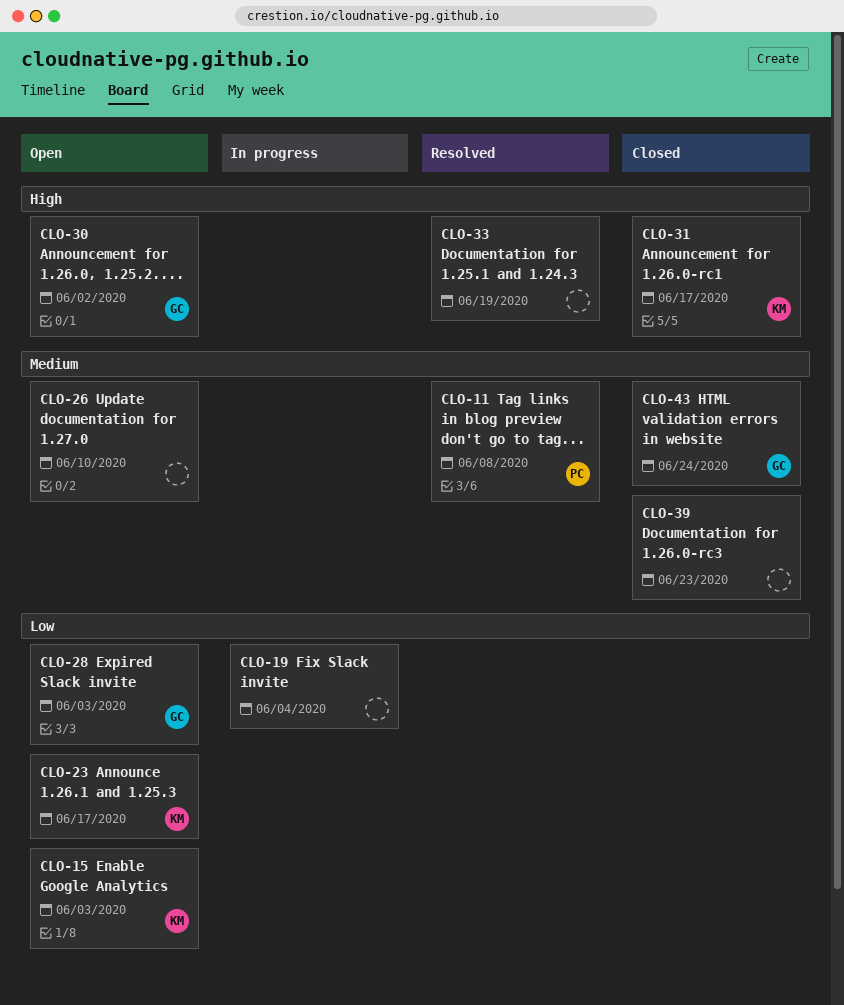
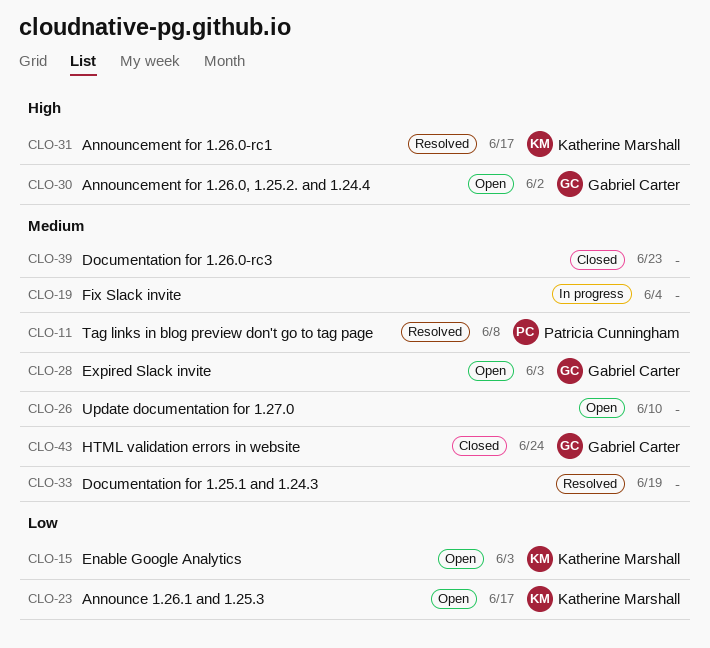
CLO-19, priority: Low -> Medium
CLO-28, priority: Low -> Medium
CLO-31, status: Closed -> Resolved
CLO-33, priority: High -> Medium

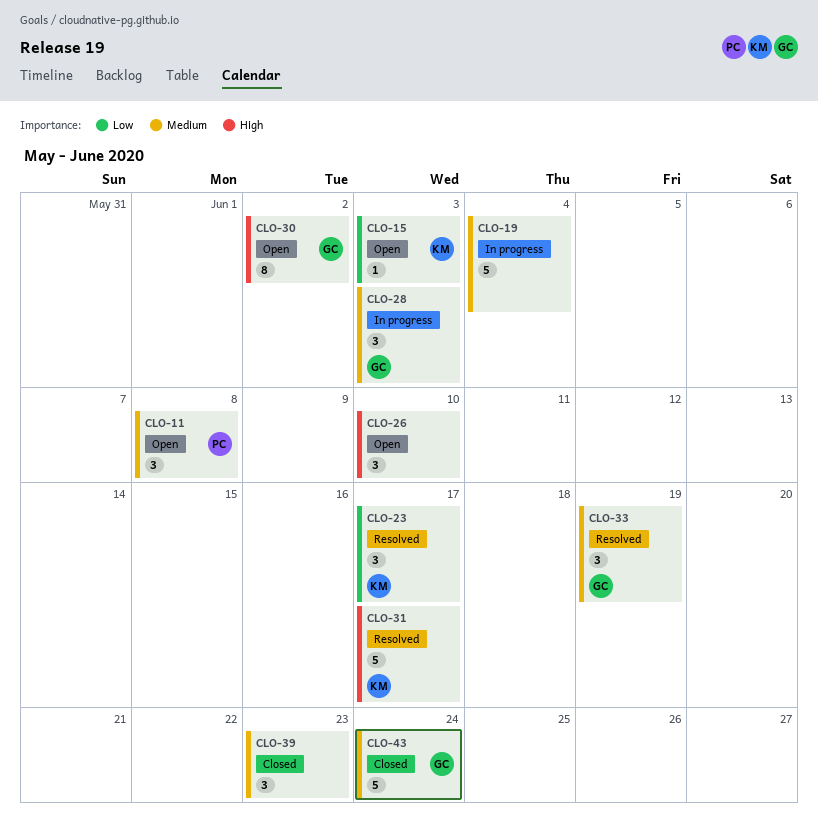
CLO-11, status: Resolved -> Open
CLO-23, status: Open -> Resolved
CLO-26, priority: Medium -> High
CLO-28, status: Open -> In progress
CLO-33, owner: none -> Gabriel Carter

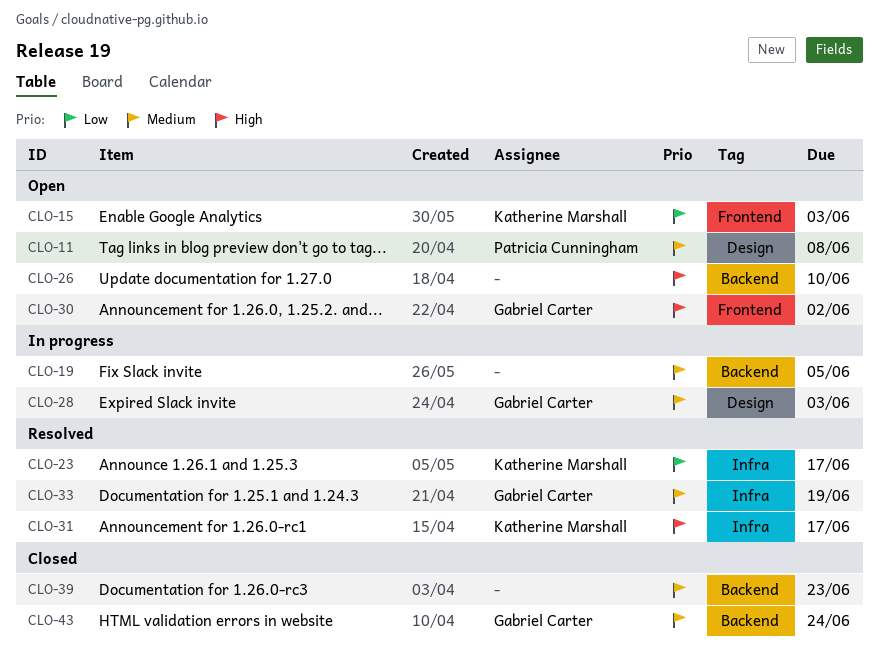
CLO-19, due: Jun 4 -> Jun 5

